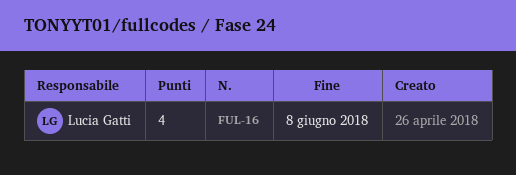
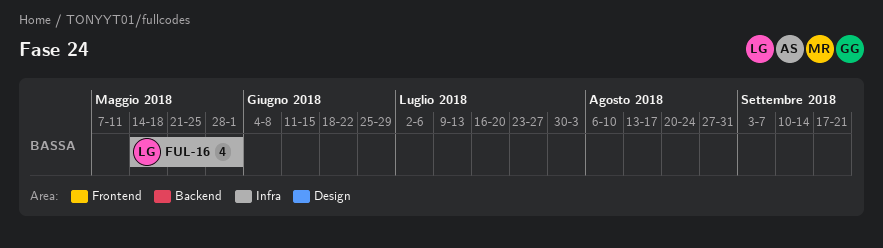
FUL-16, due: Jun 8 -> Jun 1

